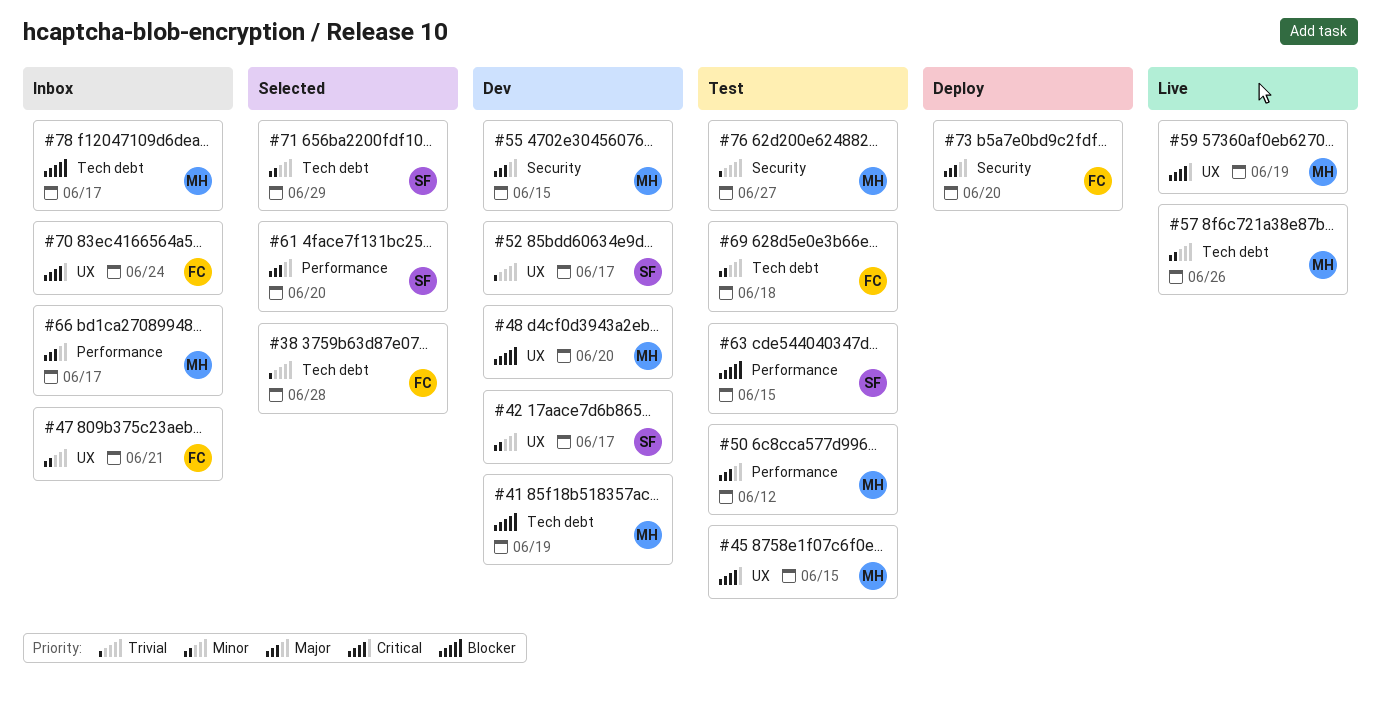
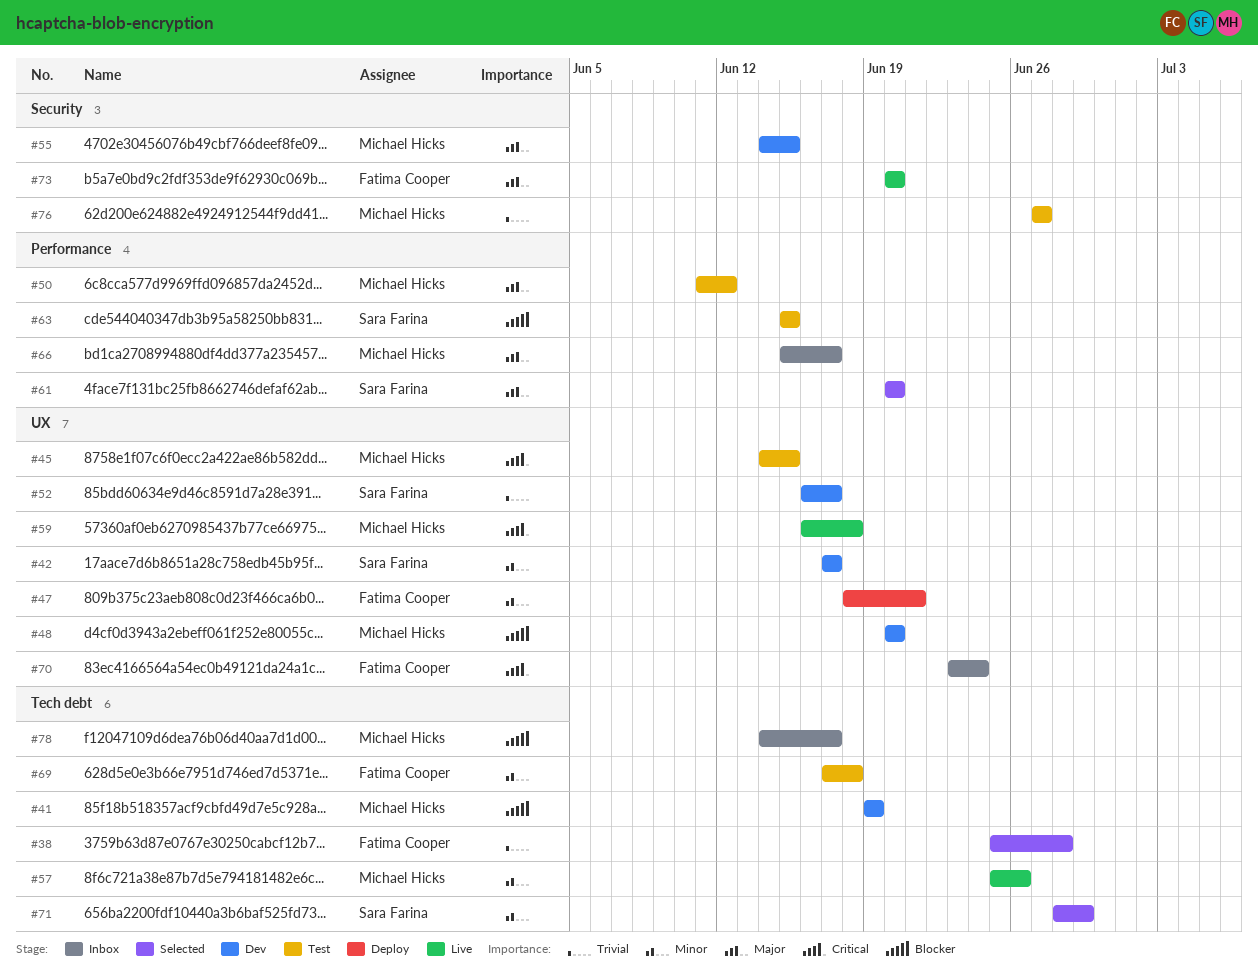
#47, status: Inbox -> Deploy
#59, due: Jun 19 -> Jun 18
#73, status: Deploy -> Live

